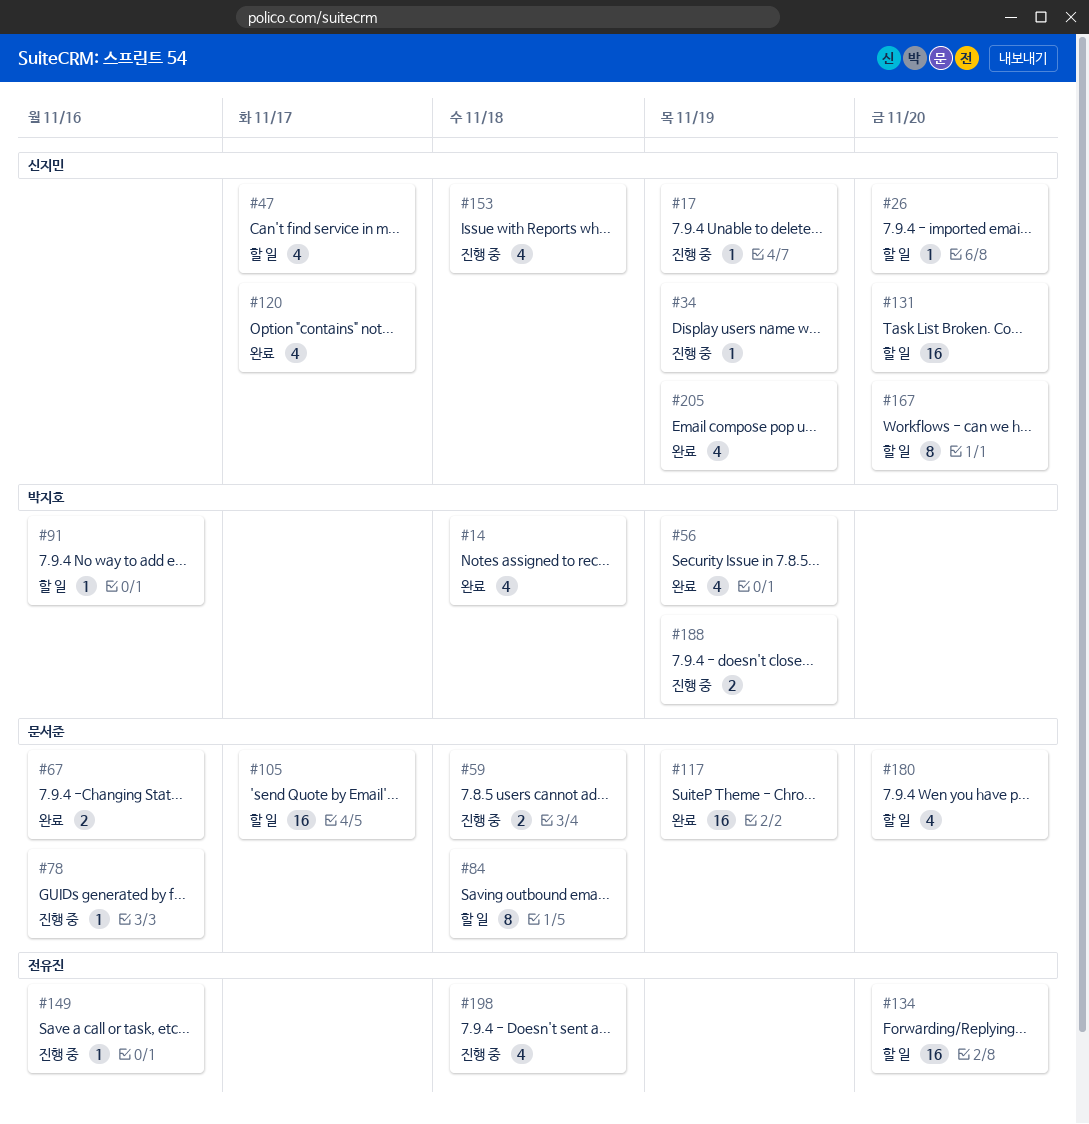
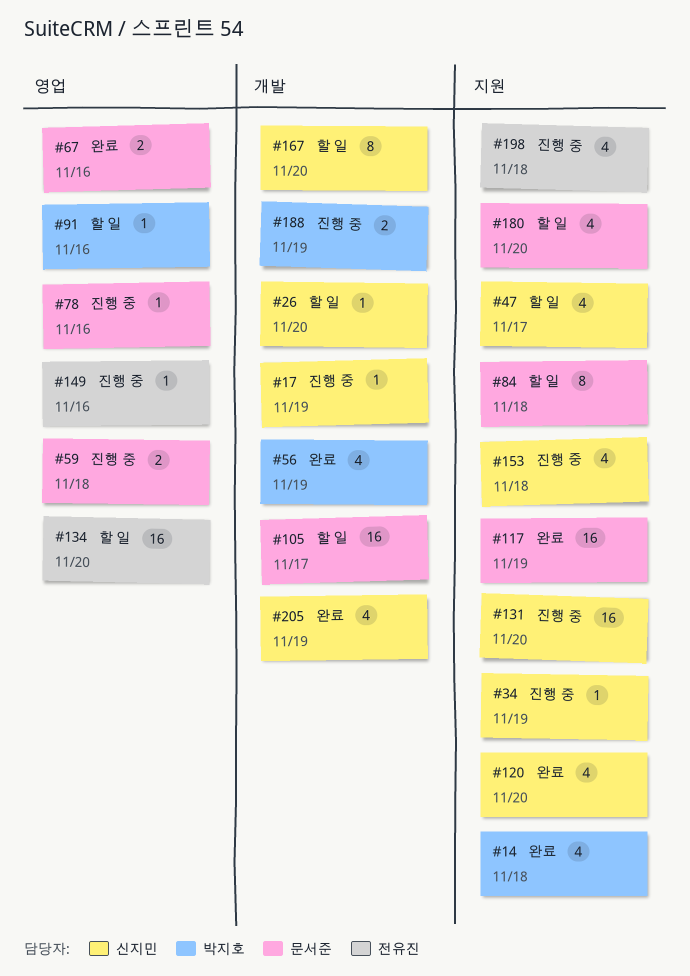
#120, due: Nov 17 -> Nov 20
#131, status: 할 일 -> 진행 중

